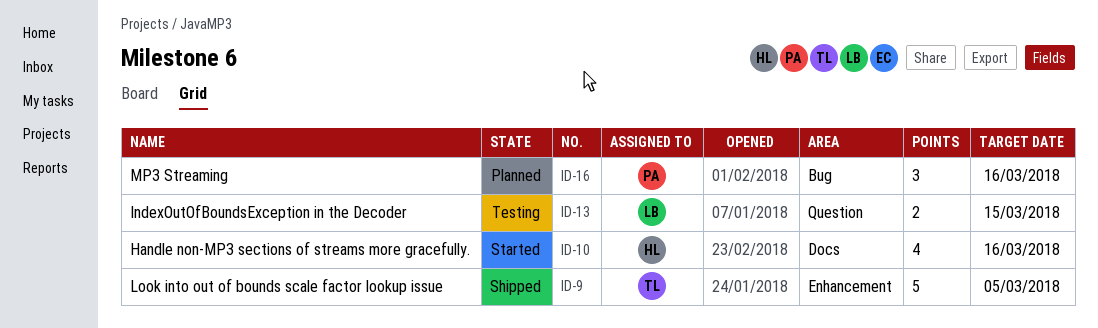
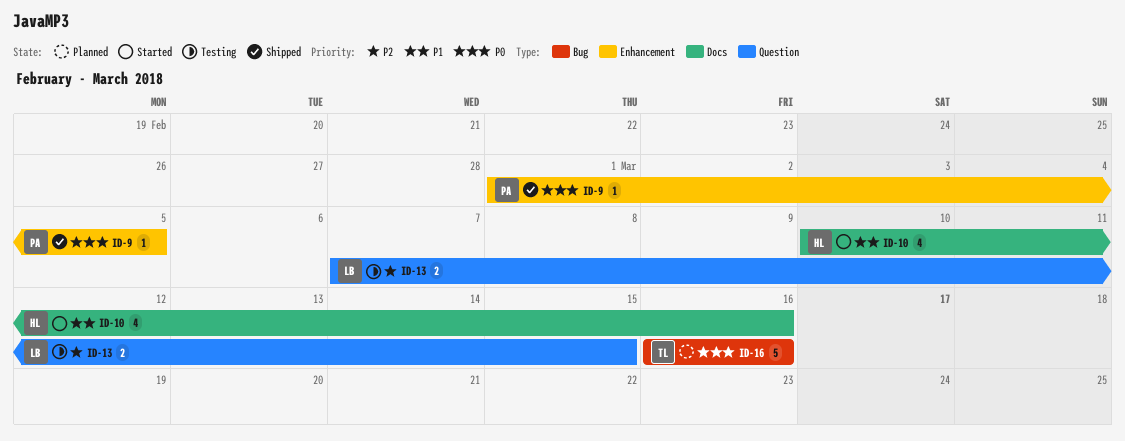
ID-9, owner: TL -> PA
ID-9, estimate: 5 -> 1
ID-16, owner: PA -> TL
ID-16, estimate: 3 -> 5

